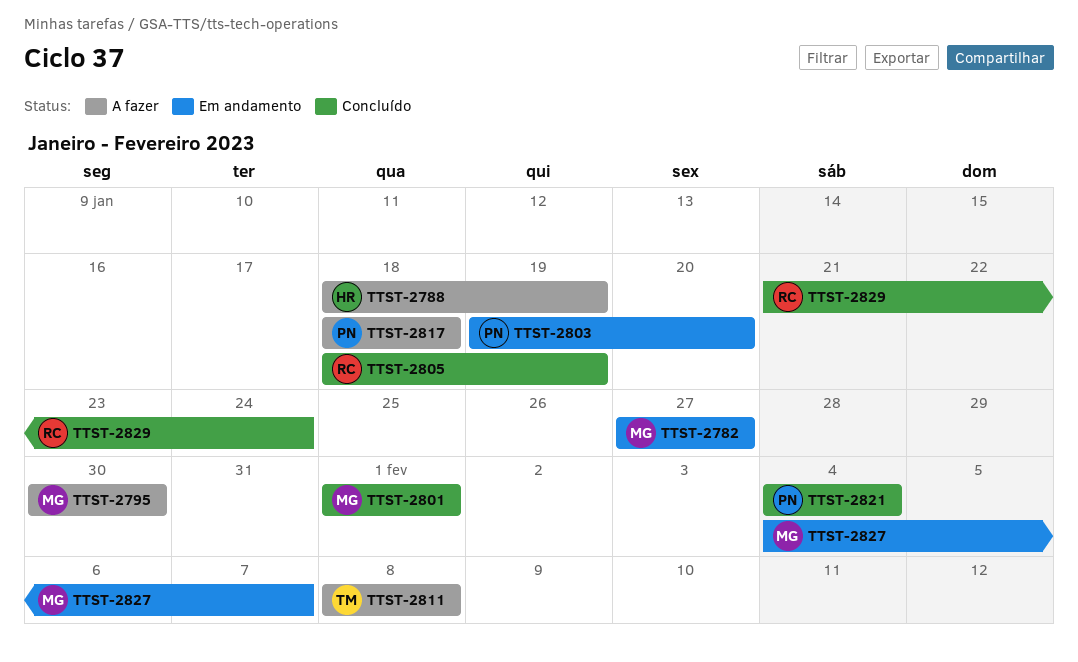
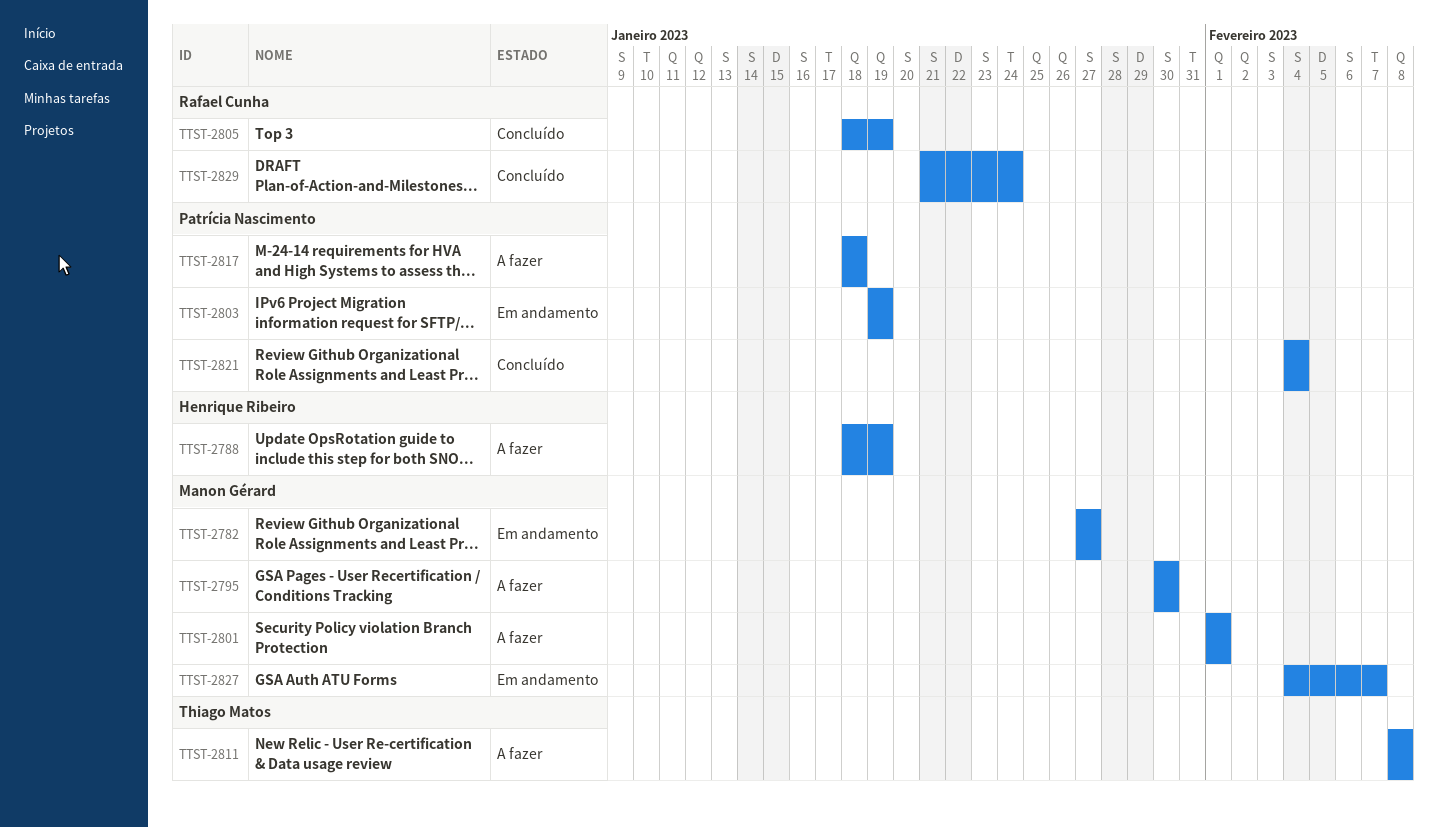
TTST-2801, status: Concluído -> A fazer
TTST-2803, due: Jan 20 -> Jan 19

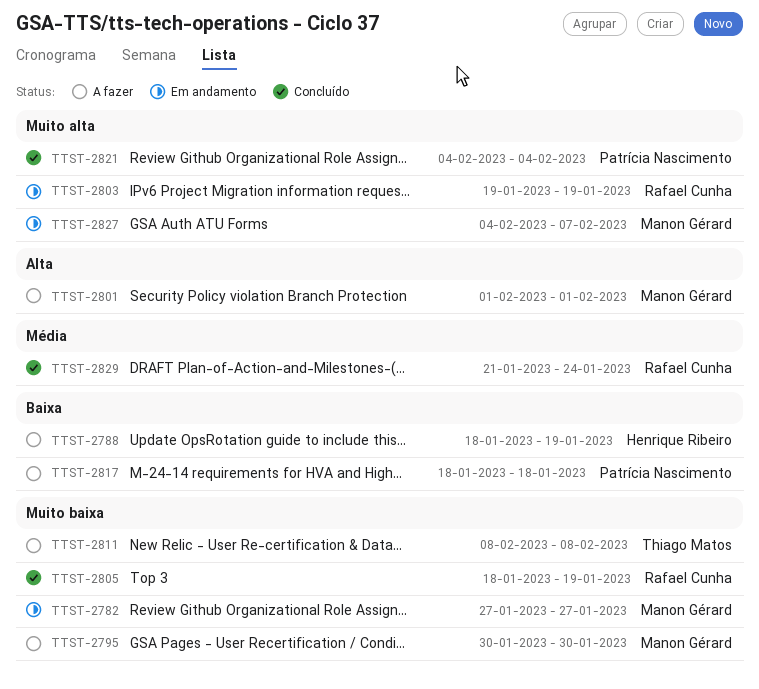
TTST-2803, owner: Patrícia Nascimento -> Rafael Cunha

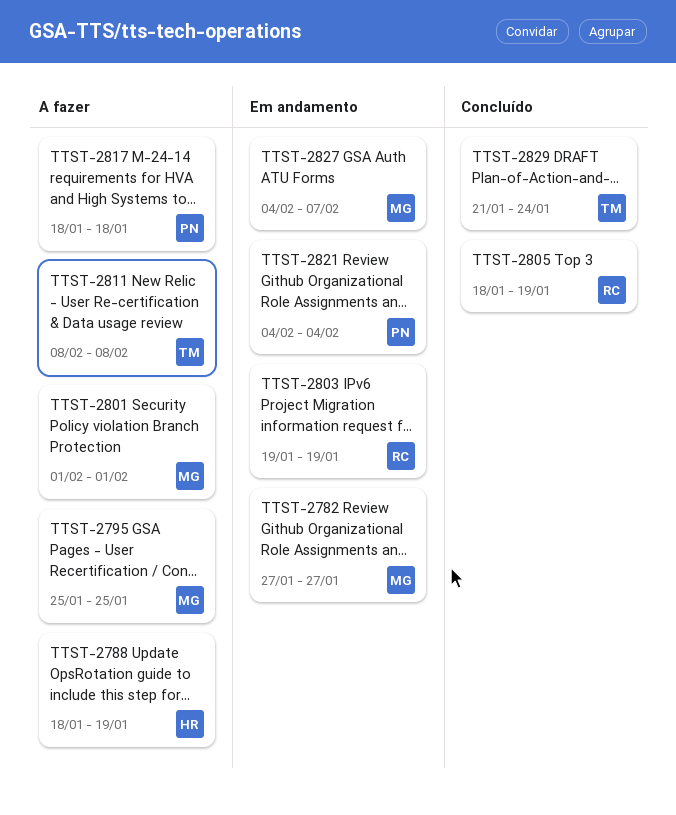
TTST-2795, start: Jan 30 -> Jan 25
TTST-2795, due: Jan 30 -> Jan 25
TTST-2821, status: Concluído -> Em andamento
TTST-2829, owner: Rafael Cunha -> Thiago Matos

